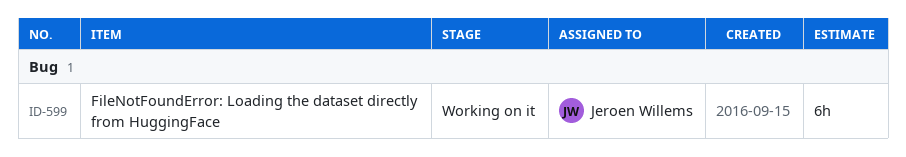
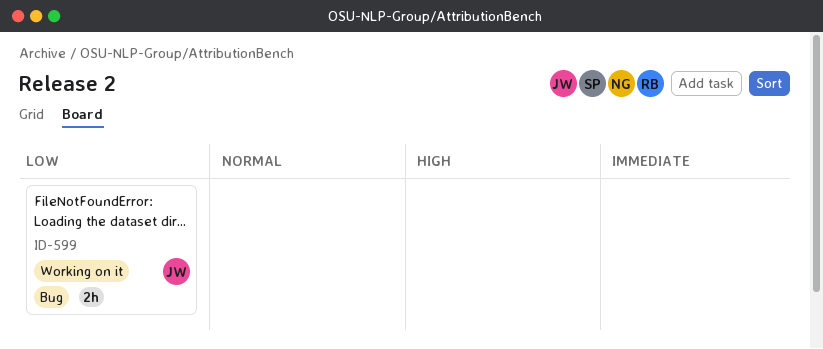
ID-599, estimate: 6h -> 2h

